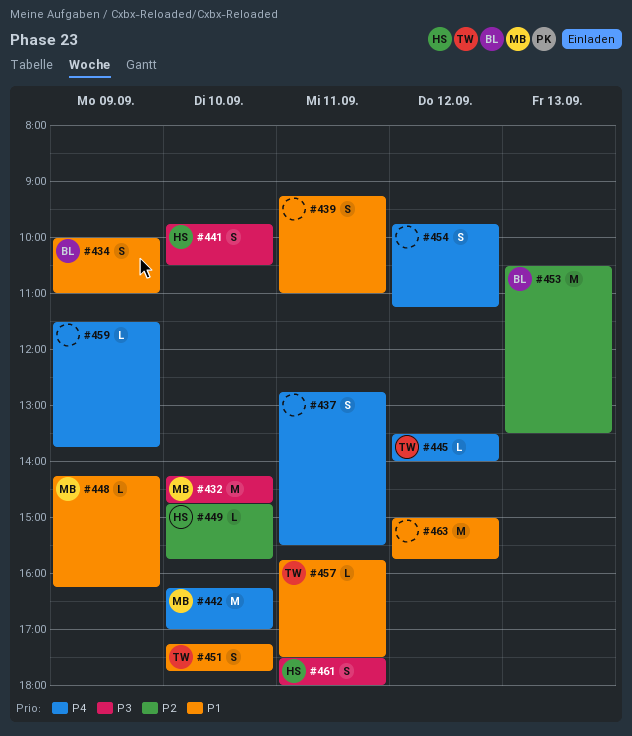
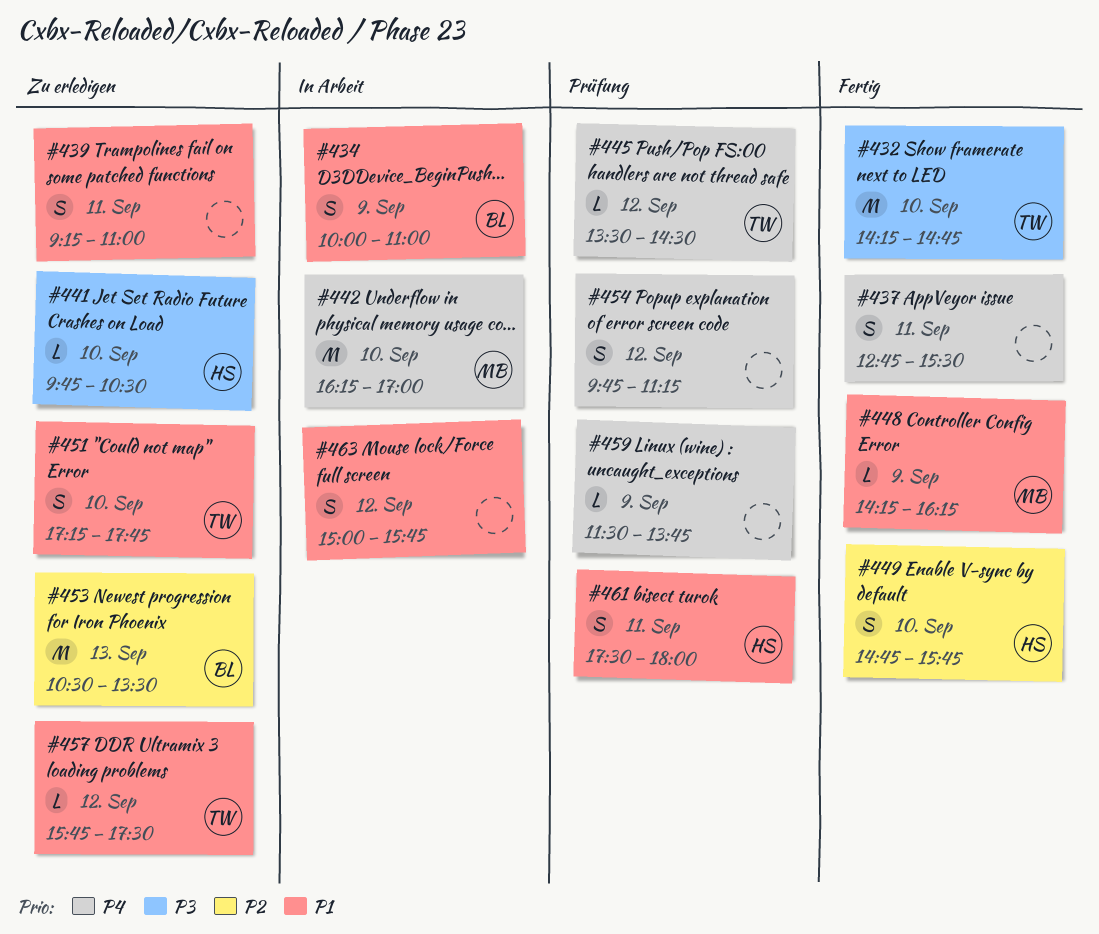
#432, owner: MB -> TW
#441, estimate: S -> L
#445, ends: 14:00 -> 14:30
#449, estimate: L -> S
#457, day: Sep 11 -> Sep 12
#461, priority: P3 -> P1
#463, estimate: M -> S

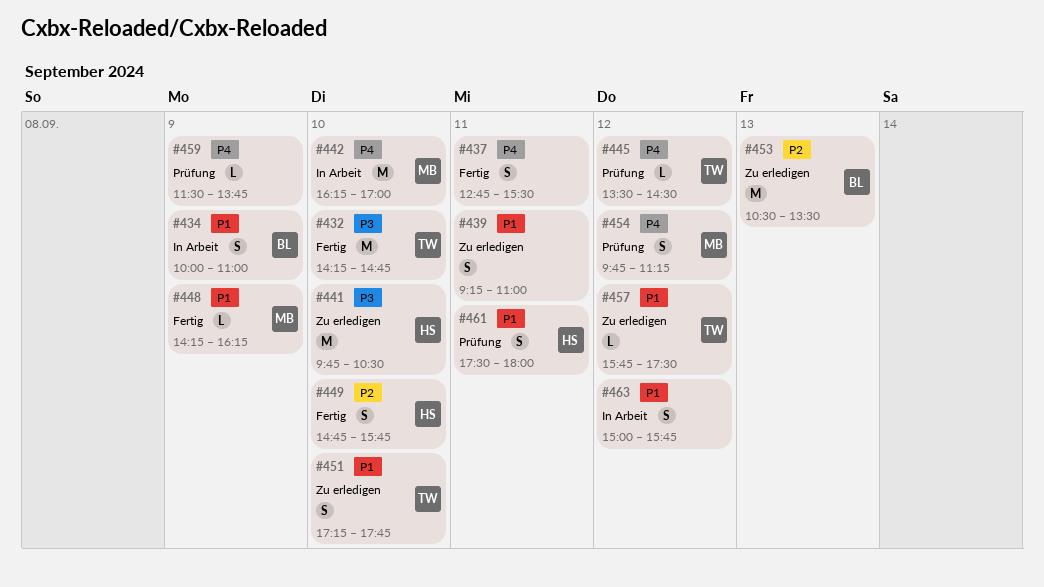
#441, estimate: L -> M
#454, owner: none -> MB

